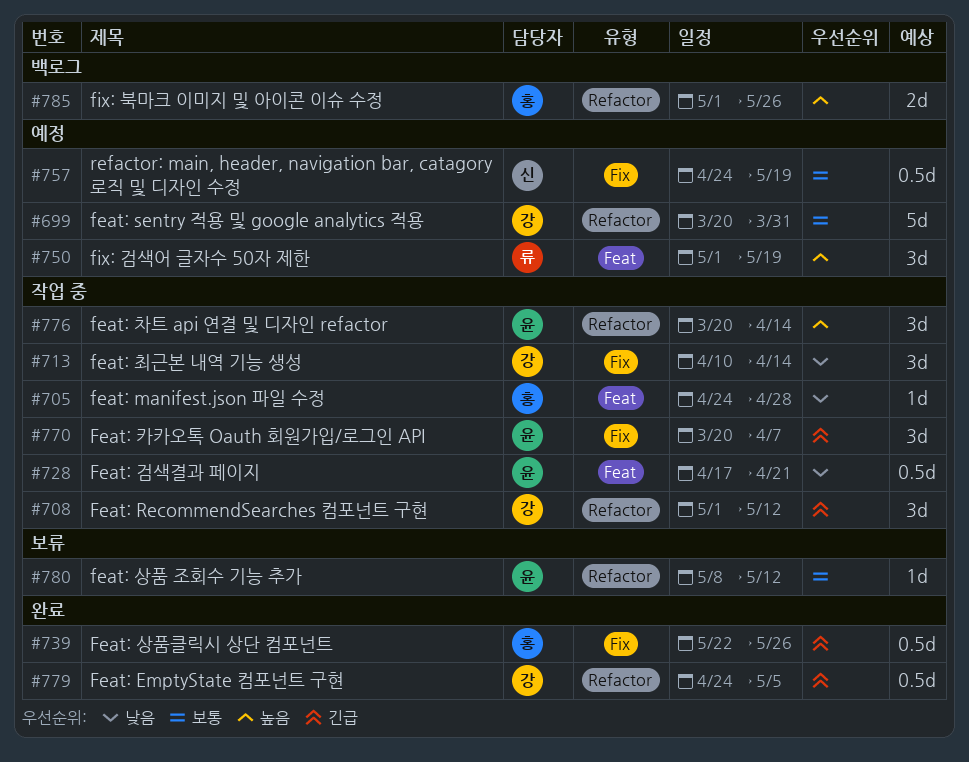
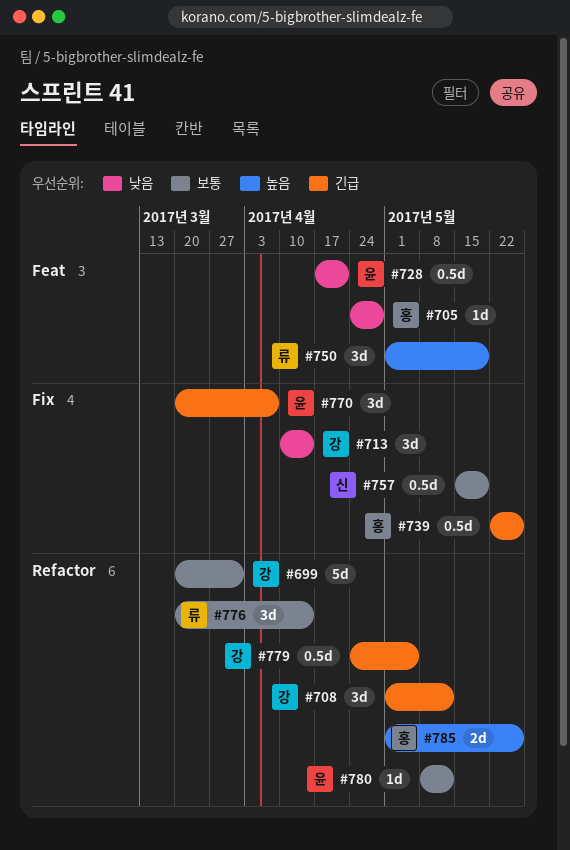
#757, start: Apr 24 -> May 15
#776, owner: 윤 -> 류
#776, priority: 높음 -> 보통

